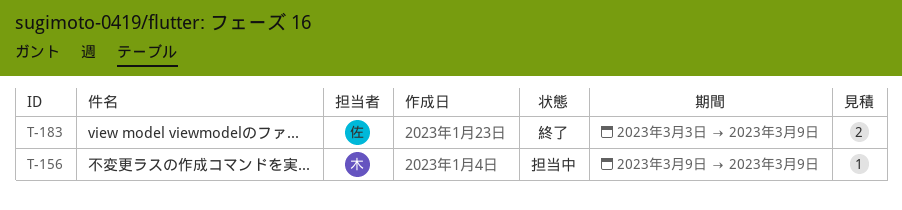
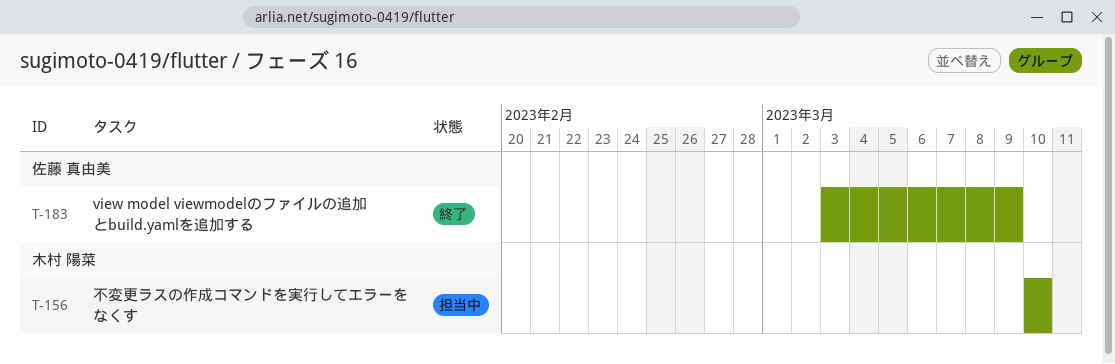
T-156, start: Mar 9 -> Mar 10
T-156, due: Mar 9 -> Mar 10

